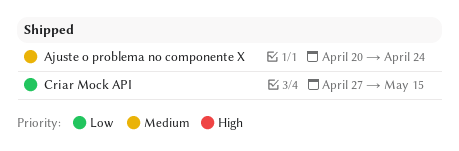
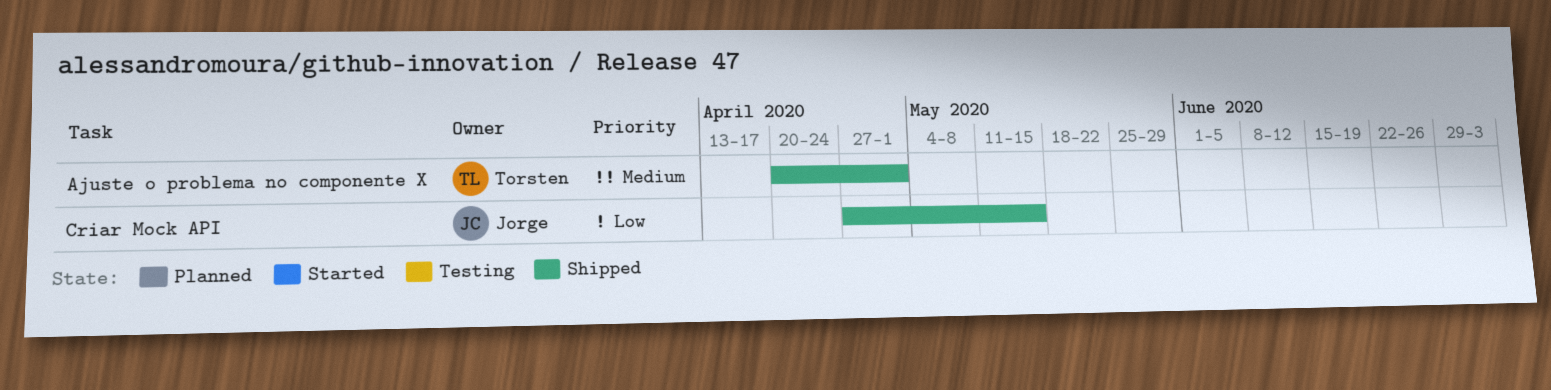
Ajuste o problema no componente X, due: Apr 24 -> May 1

